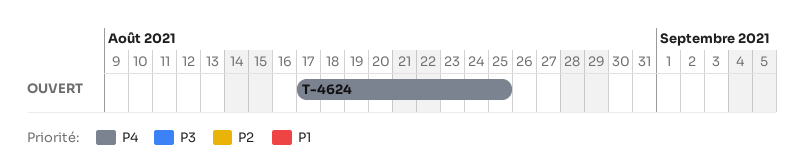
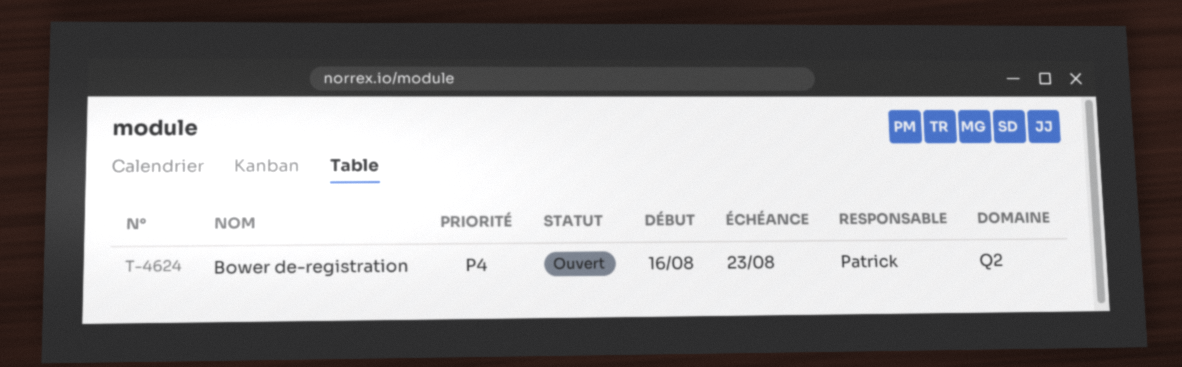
T-4624, start: Aug 17 -> Aug 16
T-4624, due: Aug 25 -> Aug 23

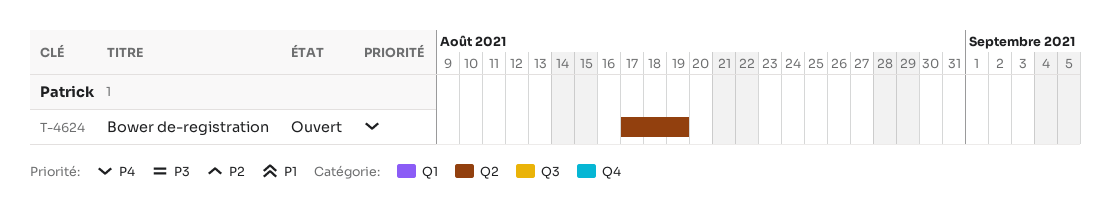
T-4624, start: Aug 16 -> Aug 17
T-4624, due: Aug 23 -> Aug 19

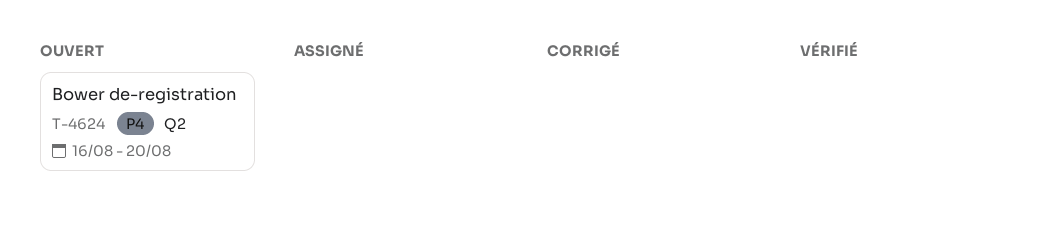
T-4624, start: Aug 17 -> Aug 16
T-4624, due: Aug 19 -> Aug 20

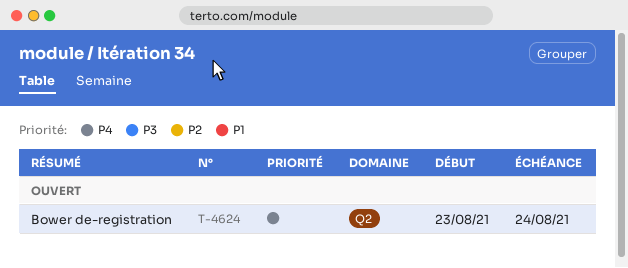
T-4624, start: Aug 16 -> Aug 23
T-4624, due: Aug 20 -> Aug 24

